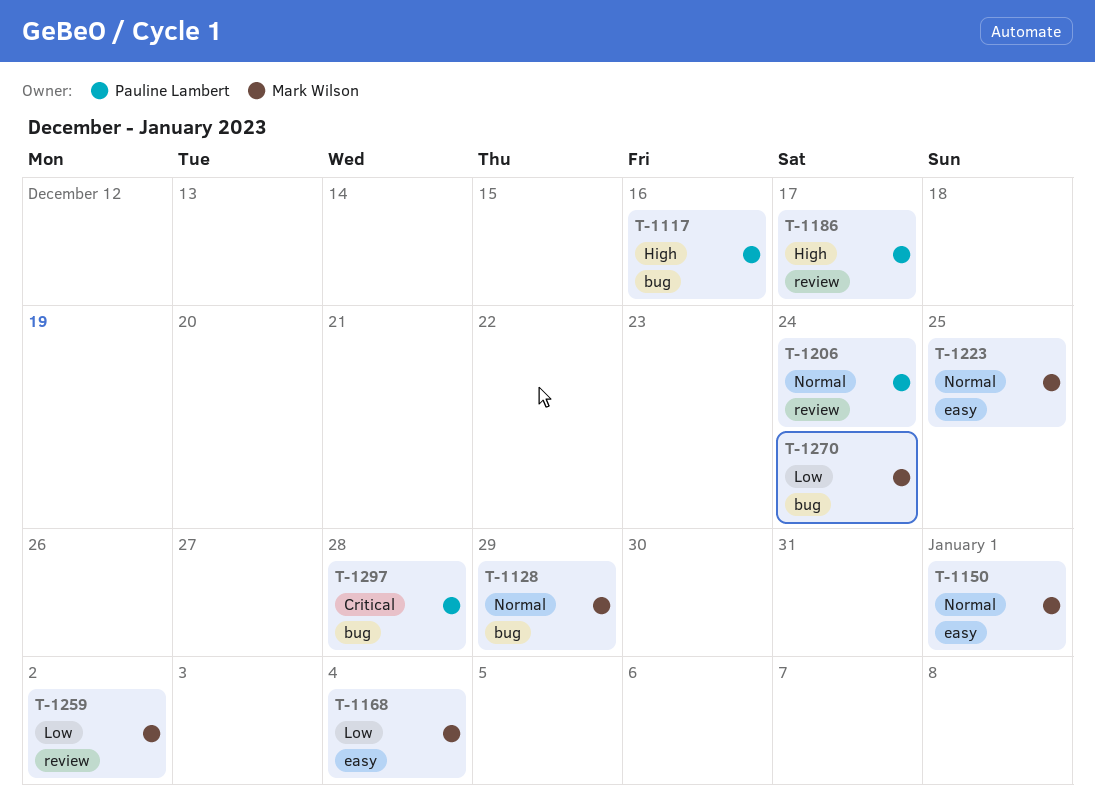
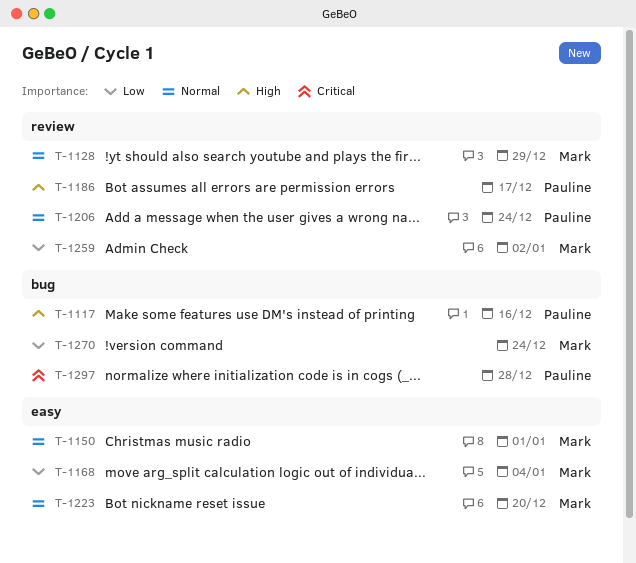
T-1128, label: bug -> review
T-1223, due: Dec 25 -> Dec 20

